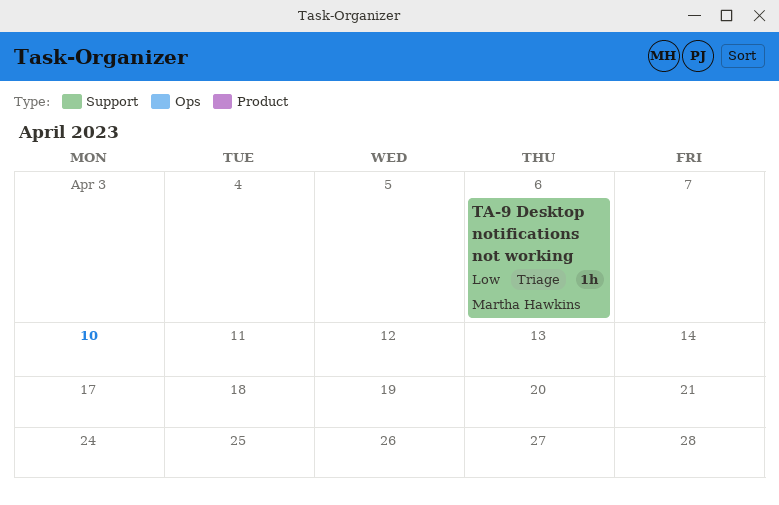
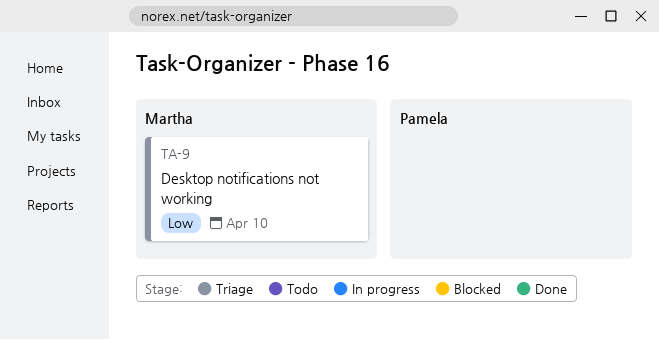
TA-9, due: Apr 6 -> Apr 10

